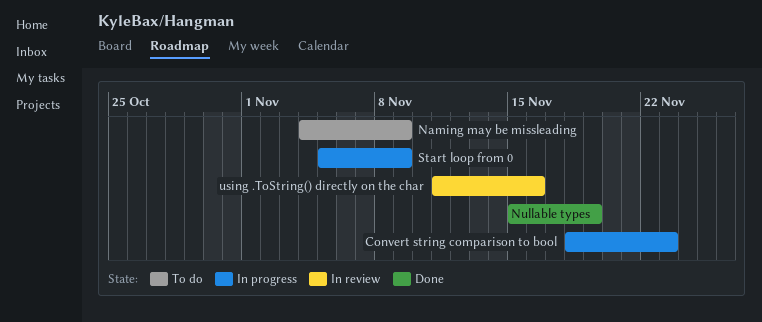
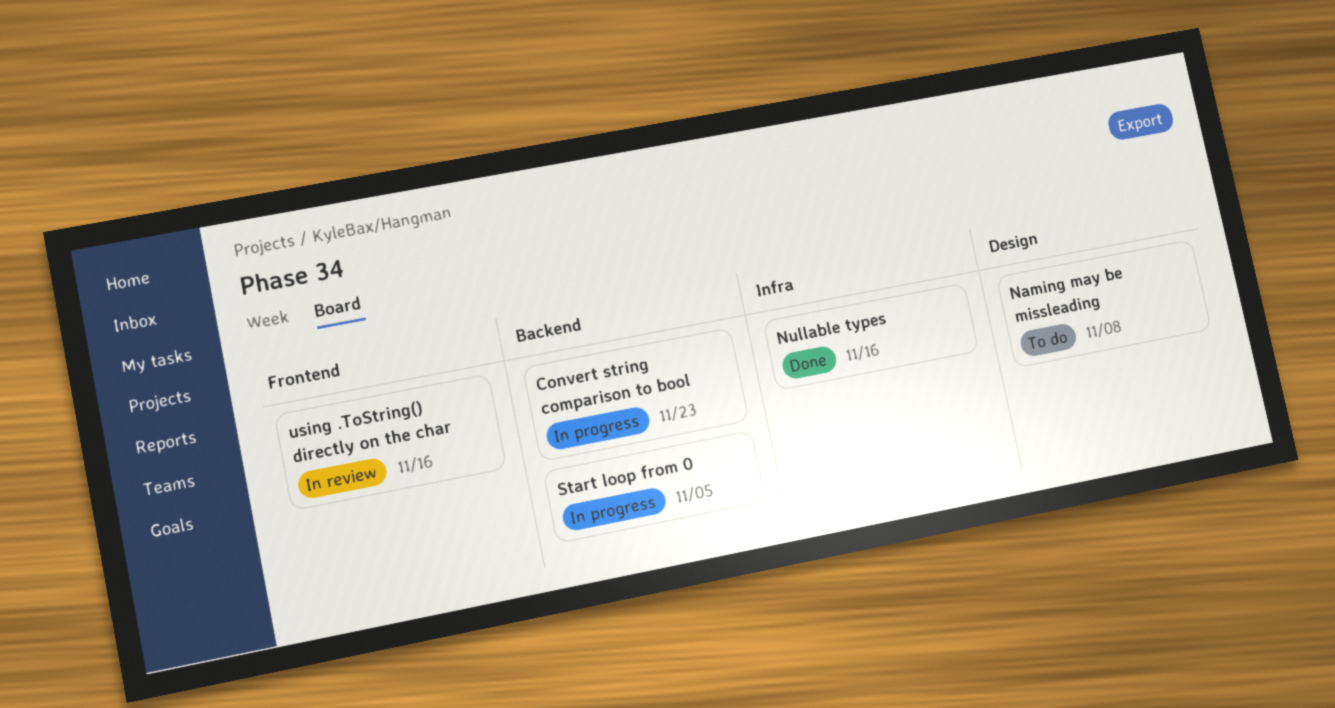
Naming may be missleading, due: Nov 9 -> Nov 8
Nullable types, due: Nov 19 -> Nov 16
Start loop from 0, due: Nov 9 -> Nov 5

